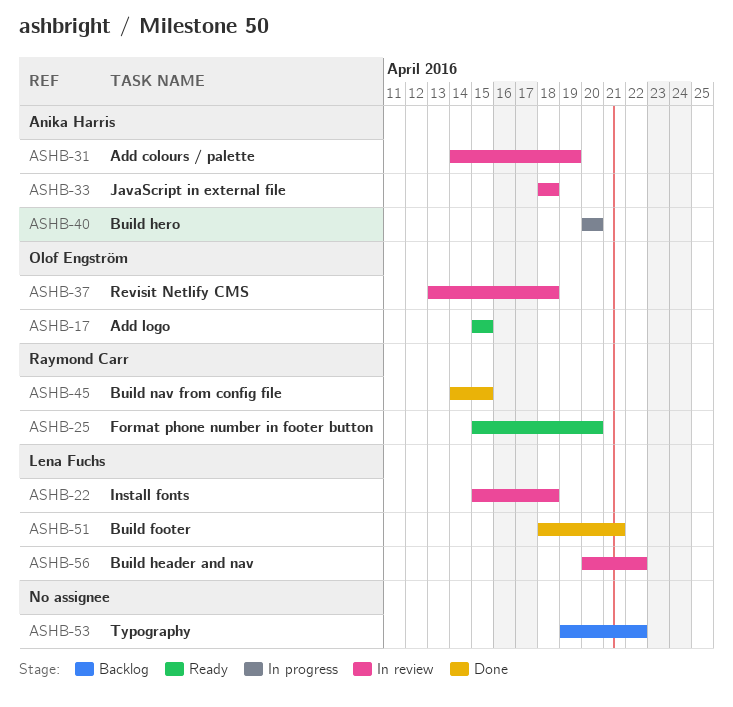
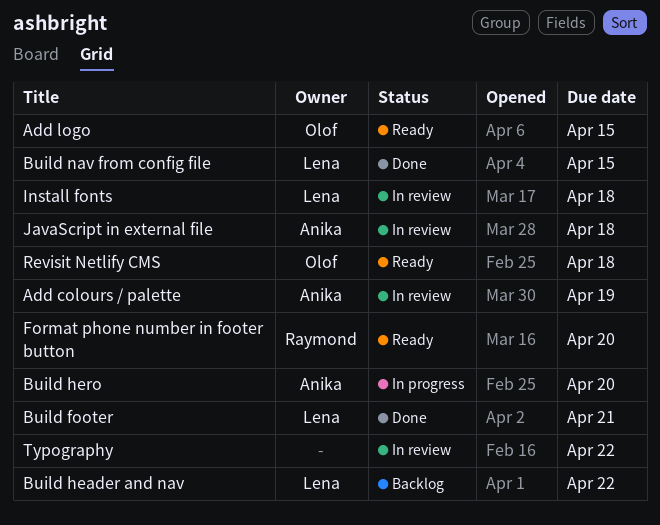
Build header and nav, status: In review -> Backlog
Build nav from config file, owner: Raymond Carr -> Lena Fuchs
Revisit Netlify CMS, status: In review -> Ready
Typography, status: Backlog -> In review

